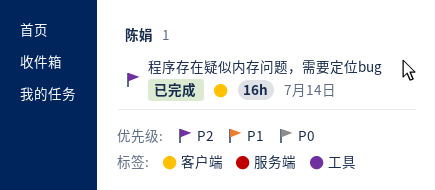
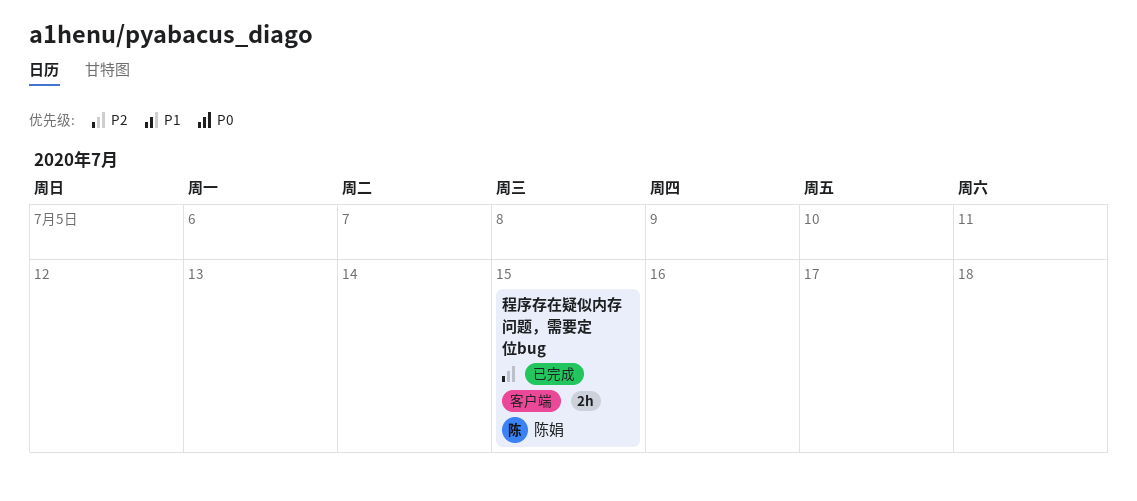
程序存在疑似内存问题，需要定位bug, estimate: 16h -> 2h
程序存在疑似内存问题，需要定位bug, due: Jul 14 -> Jul 15

